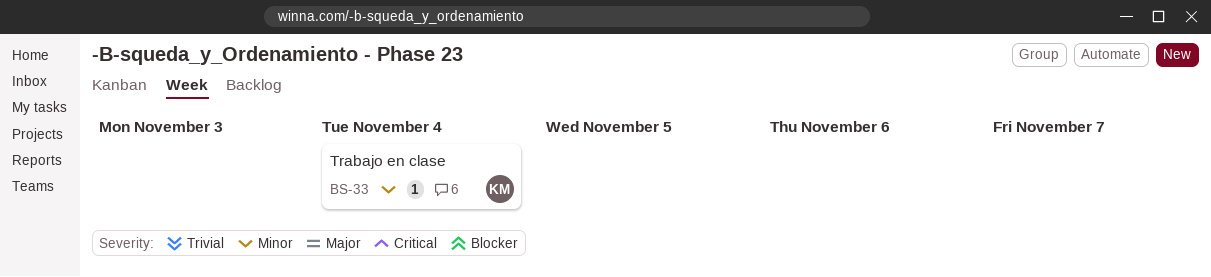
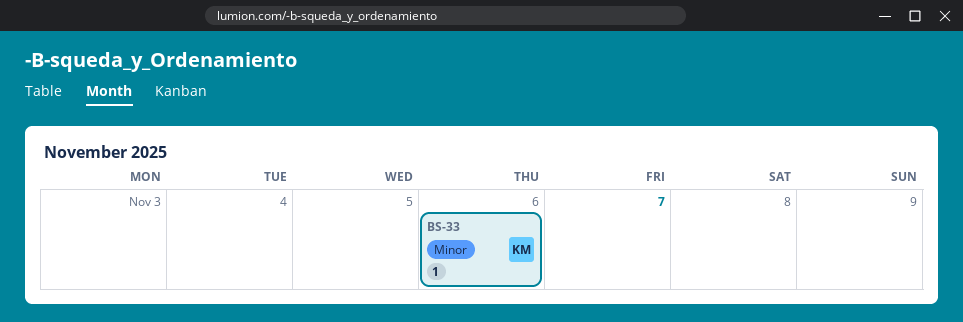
BS-33, due: Nov 4 -> Nov 6

